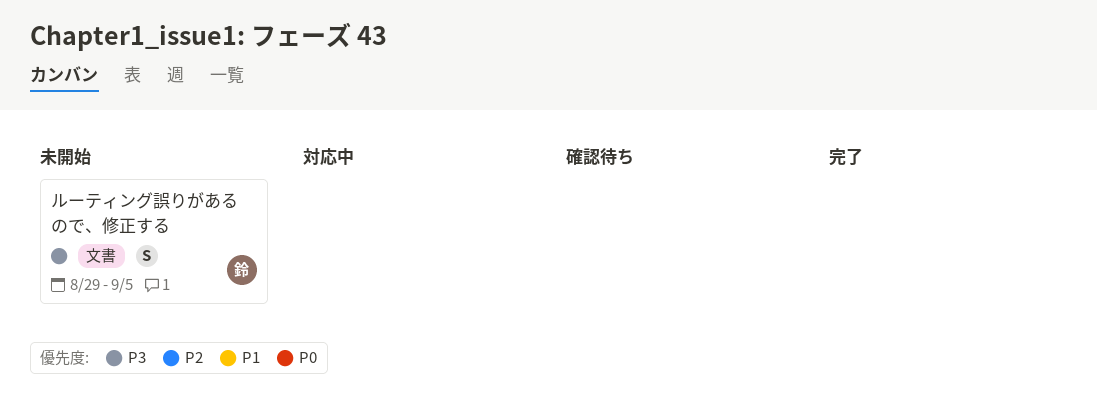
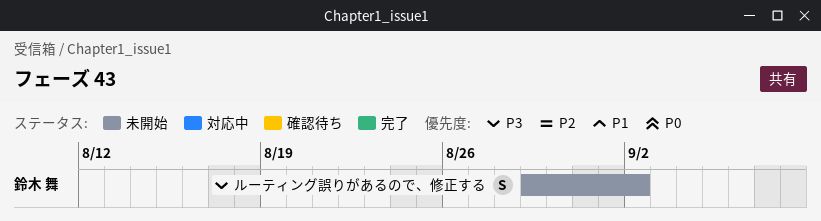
ルーティング誤りがあるので、修正する, due: Sep 5 -> Sep 2

